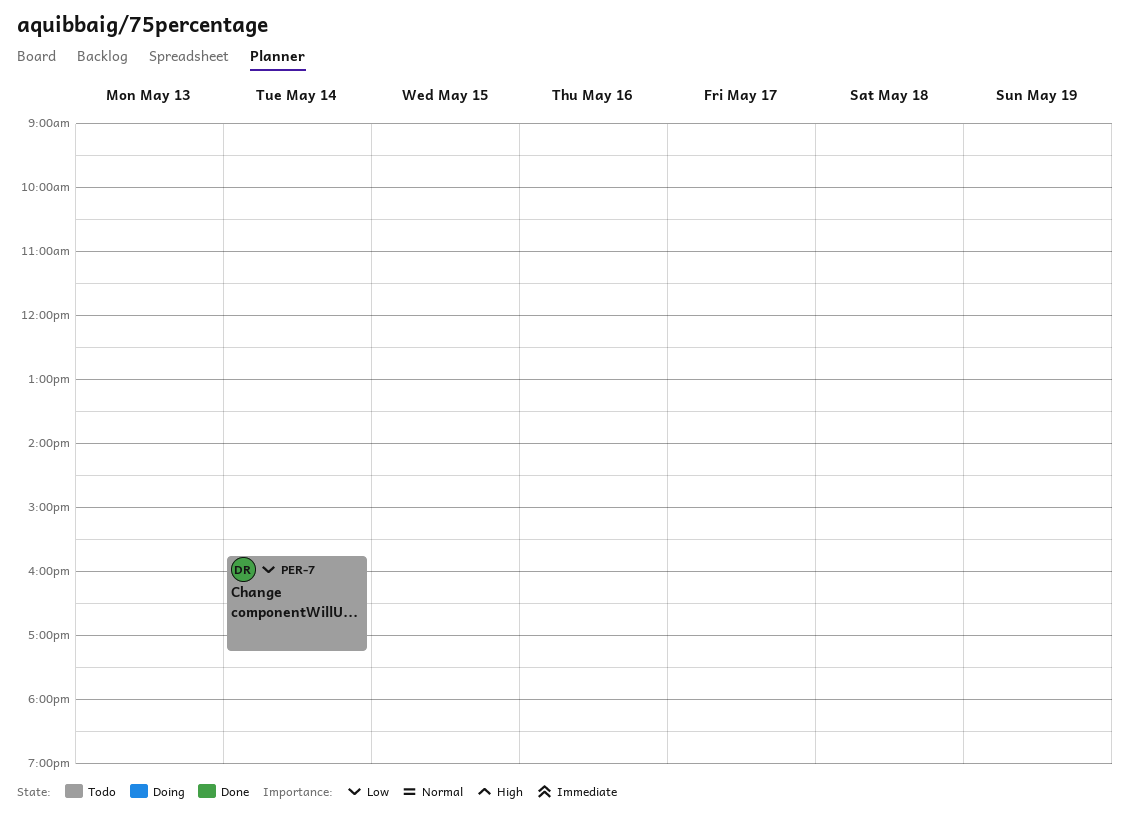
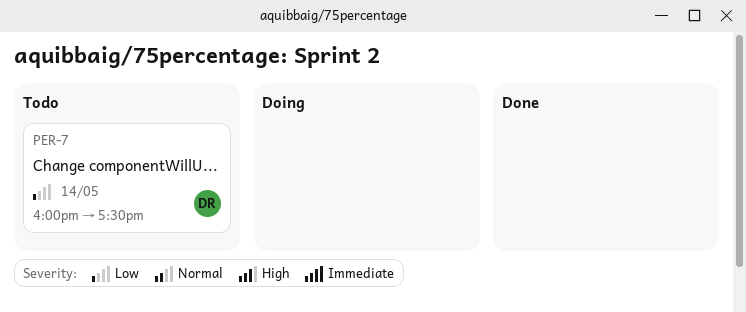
PER-7, begins: 15:45 -> 16:00
PER-7, ends: 17:15 -> 17:30

